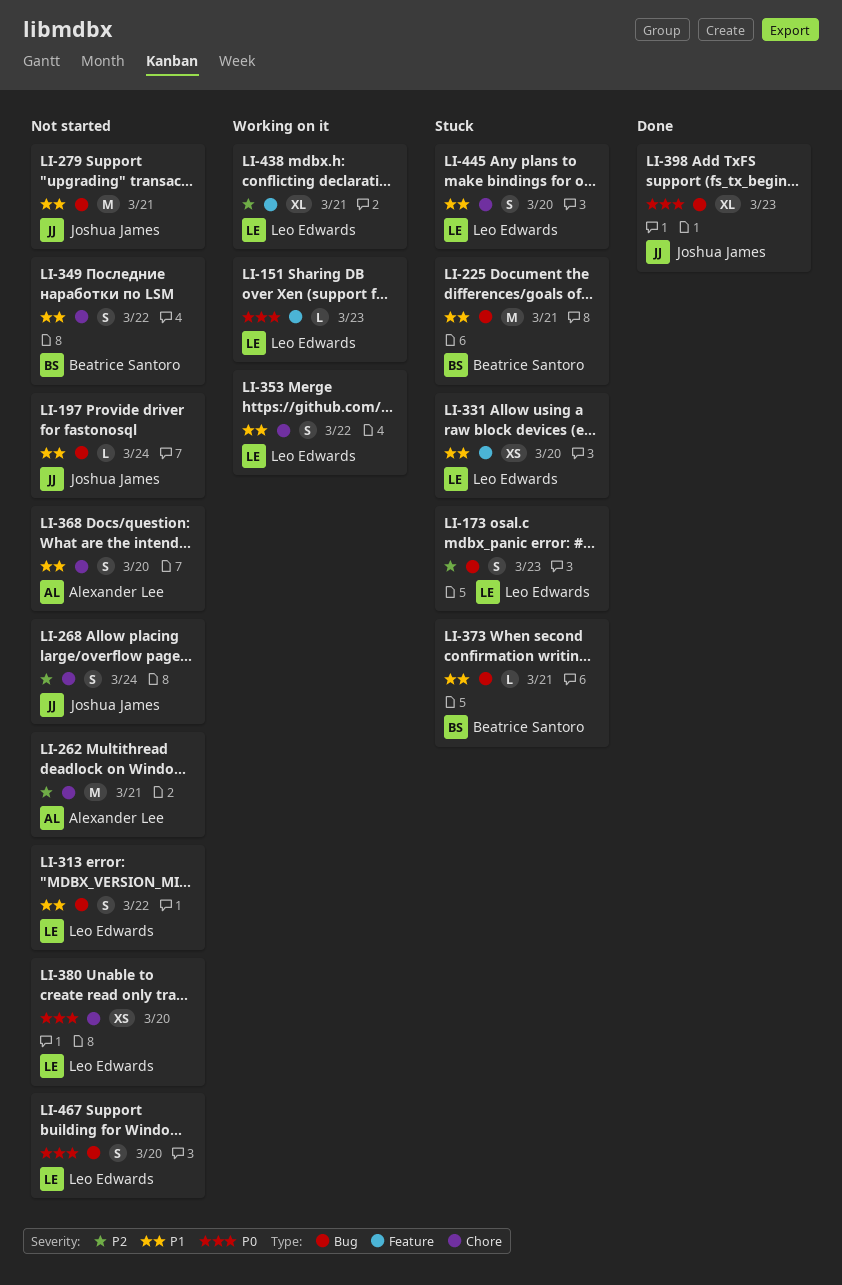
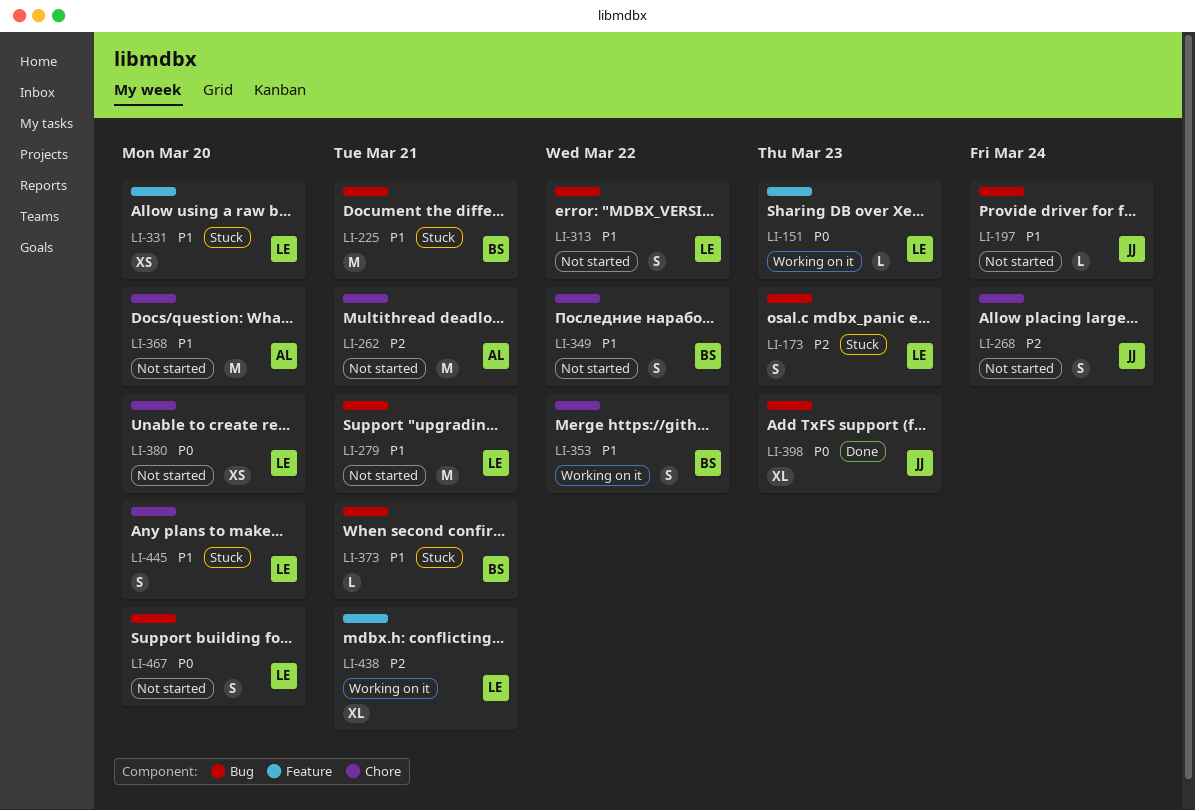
LI-279, owner: Joshua James -> Leo Edwards
LI-353, owner: Leo Edwards -> Beatrice Santoro
LI-368, estimate: S -> M

